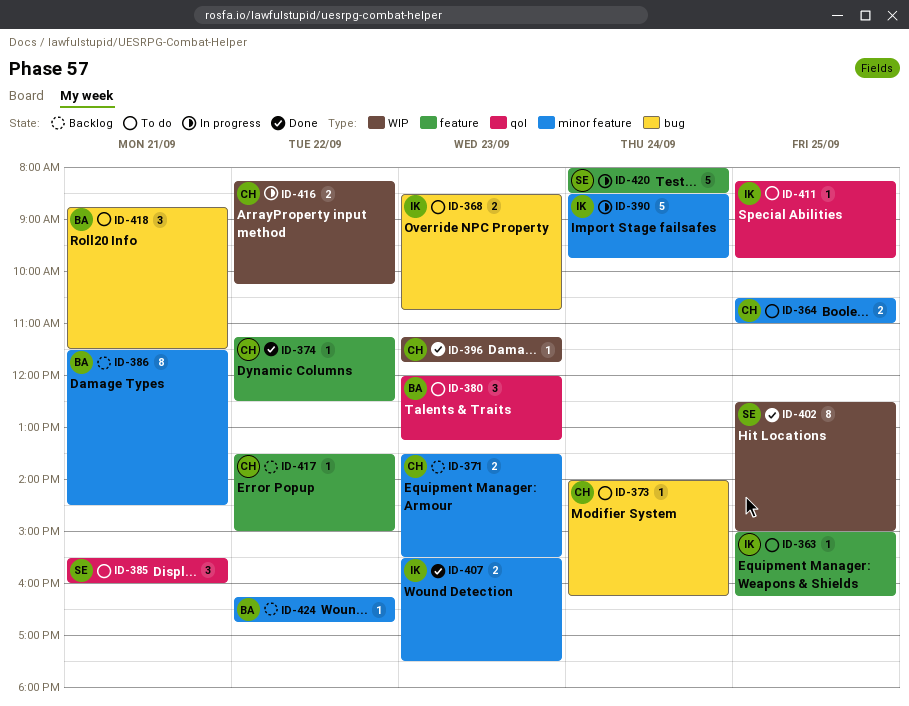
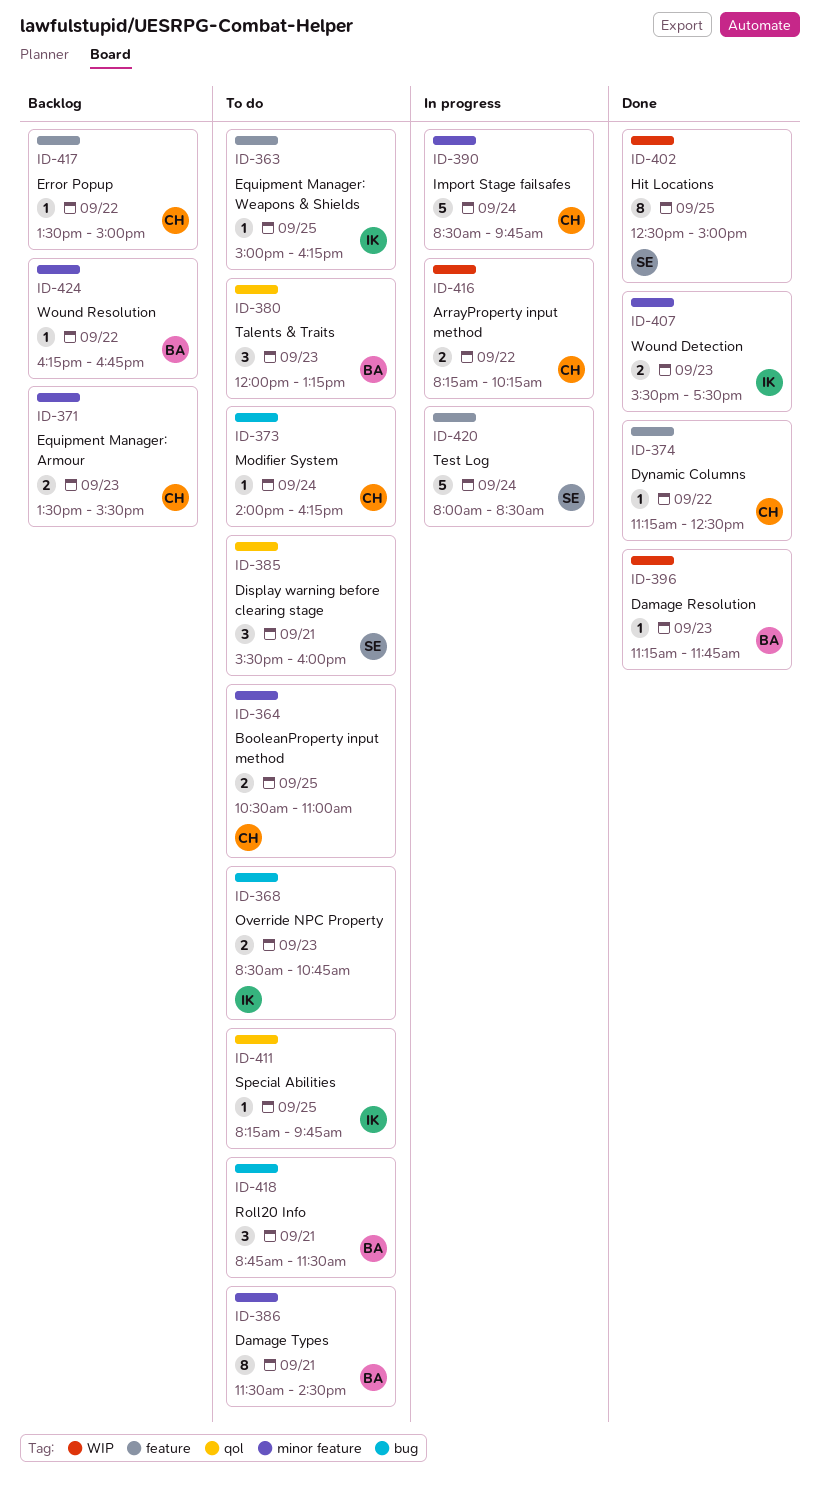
ID-386, status: Backlog -> To do
ID-390, owner: IK -> CH
ID-396, owner: CH -> BA

